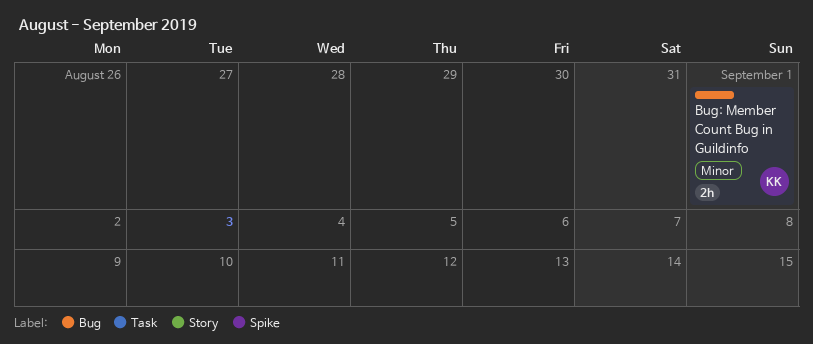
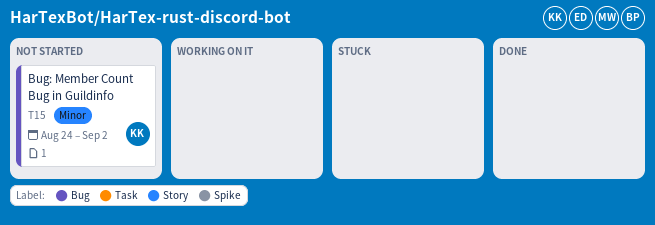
Bug: Member Count Bug in Guildinfo, due: Sep 1 -> Sep 2

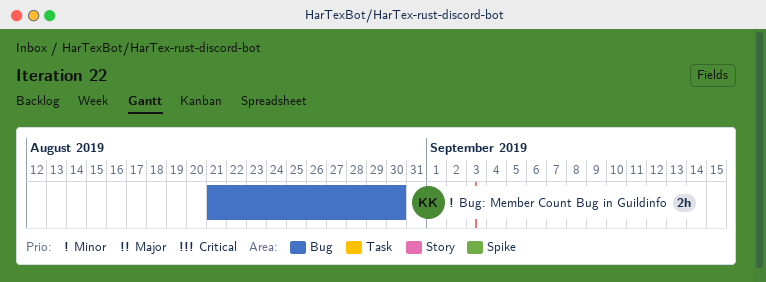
Bug: Member Count Bug in Guildinfo, start: Aug 24 -> Aug 21
Bug: Member Count Bug in Guildinfo, due: Sep 2 -> Aug 30

